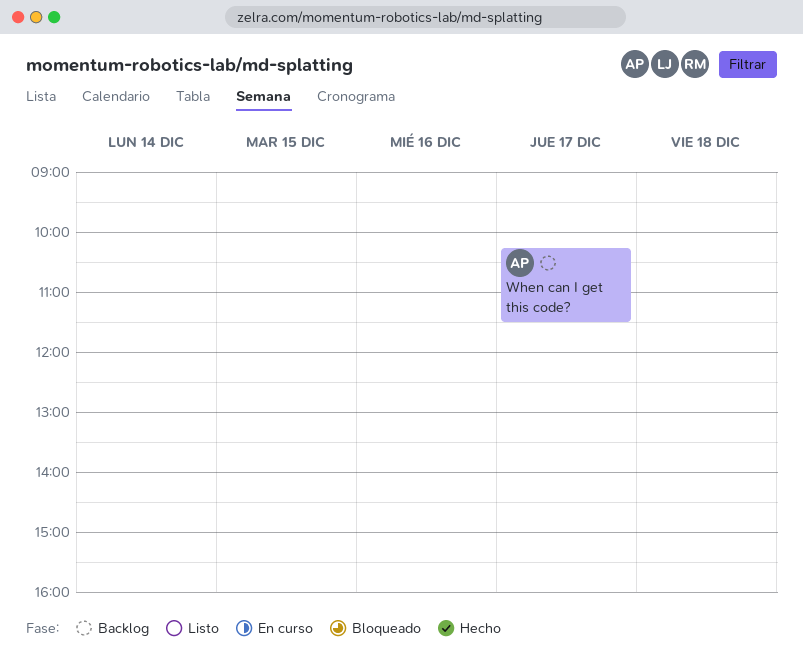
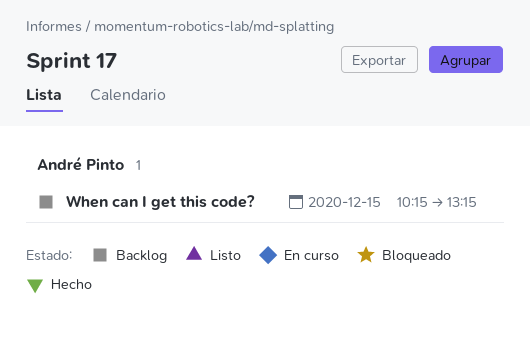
When can I get this code?, day: Dec 17 -> Dec 15
When can I get this code?, ends: 11:30 -> 13:15

